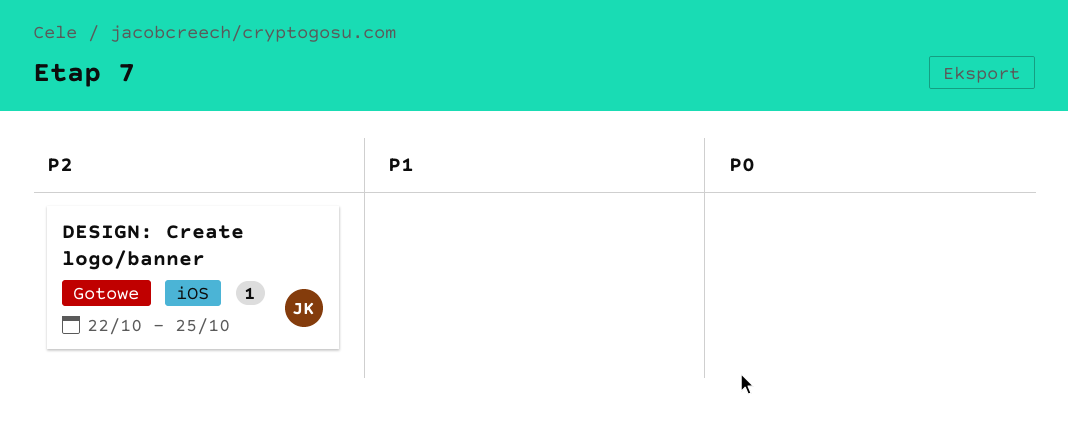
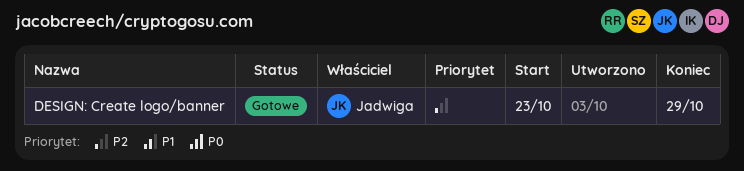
DESIGN: Create logo/banner, start: Oct 22 -> Oct 23
DESIGN: Create logo/banner, due: Oct 25 -> Oct 29

